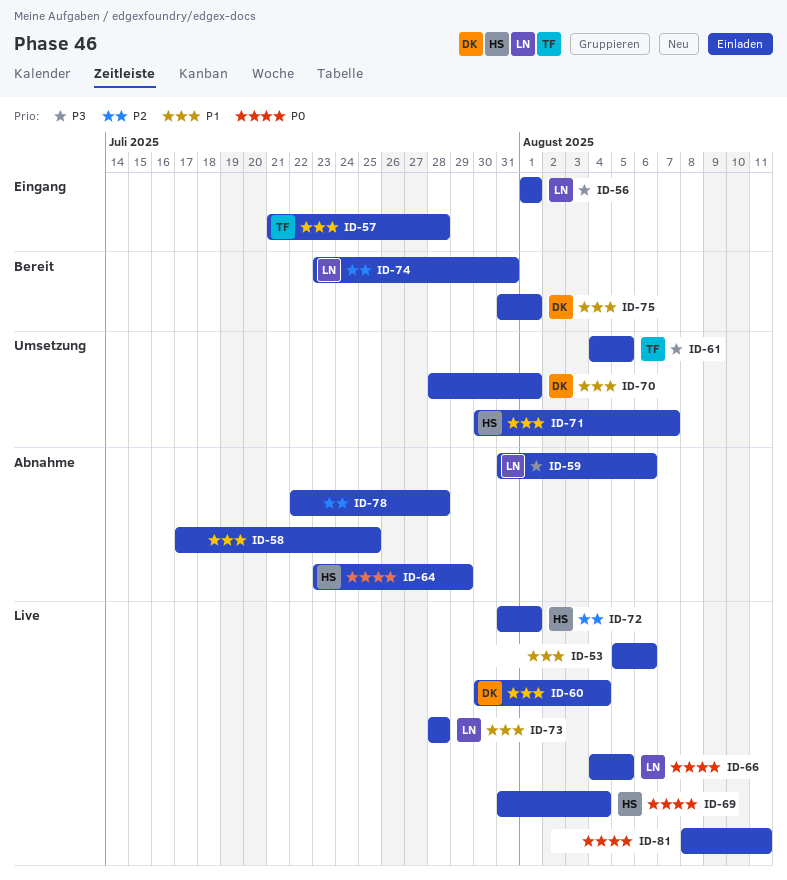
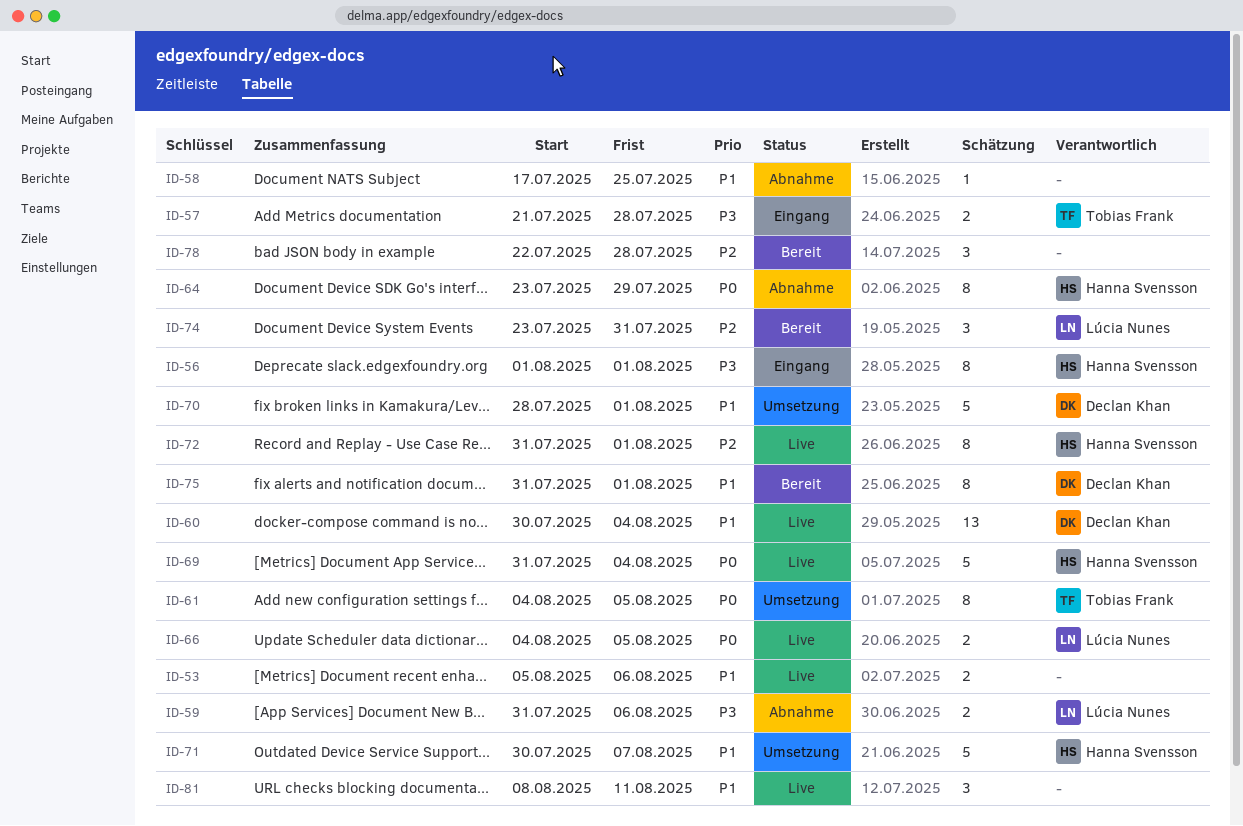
ID-56, owner: Lúcia Nunes -> Hanna Svensson
ID-57, priority: P1 -> P3
ID-61, priority: P3 -> P0
ID-73: present -> none
ID-78, status: Abnahme -> Bereit
ID-81, priority: P0 -> P1

